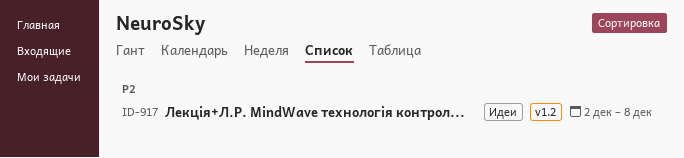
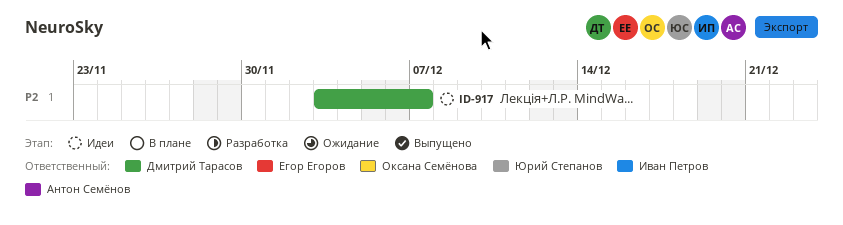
ID-917, start: Dec 2 -> Dec 3
ID-917, due: Dec 8 -> Dec 7

